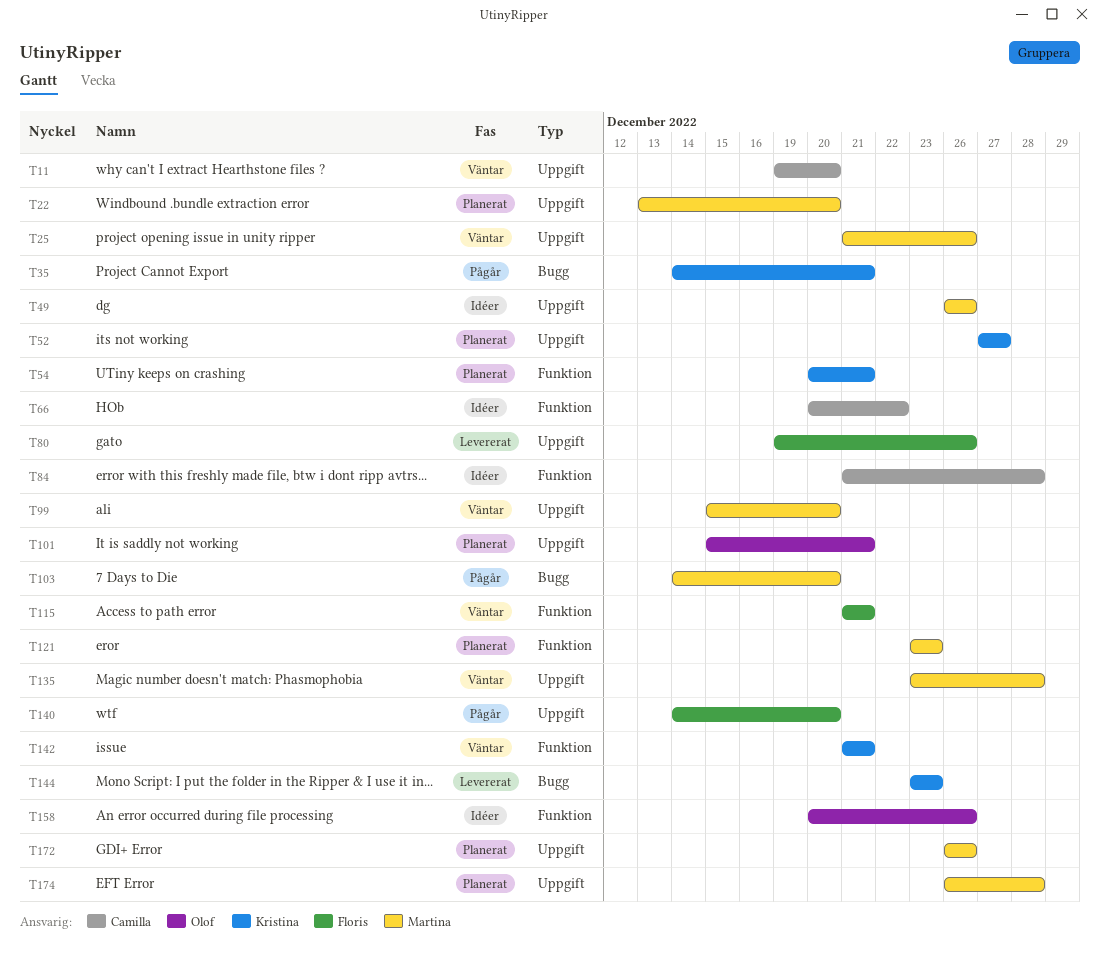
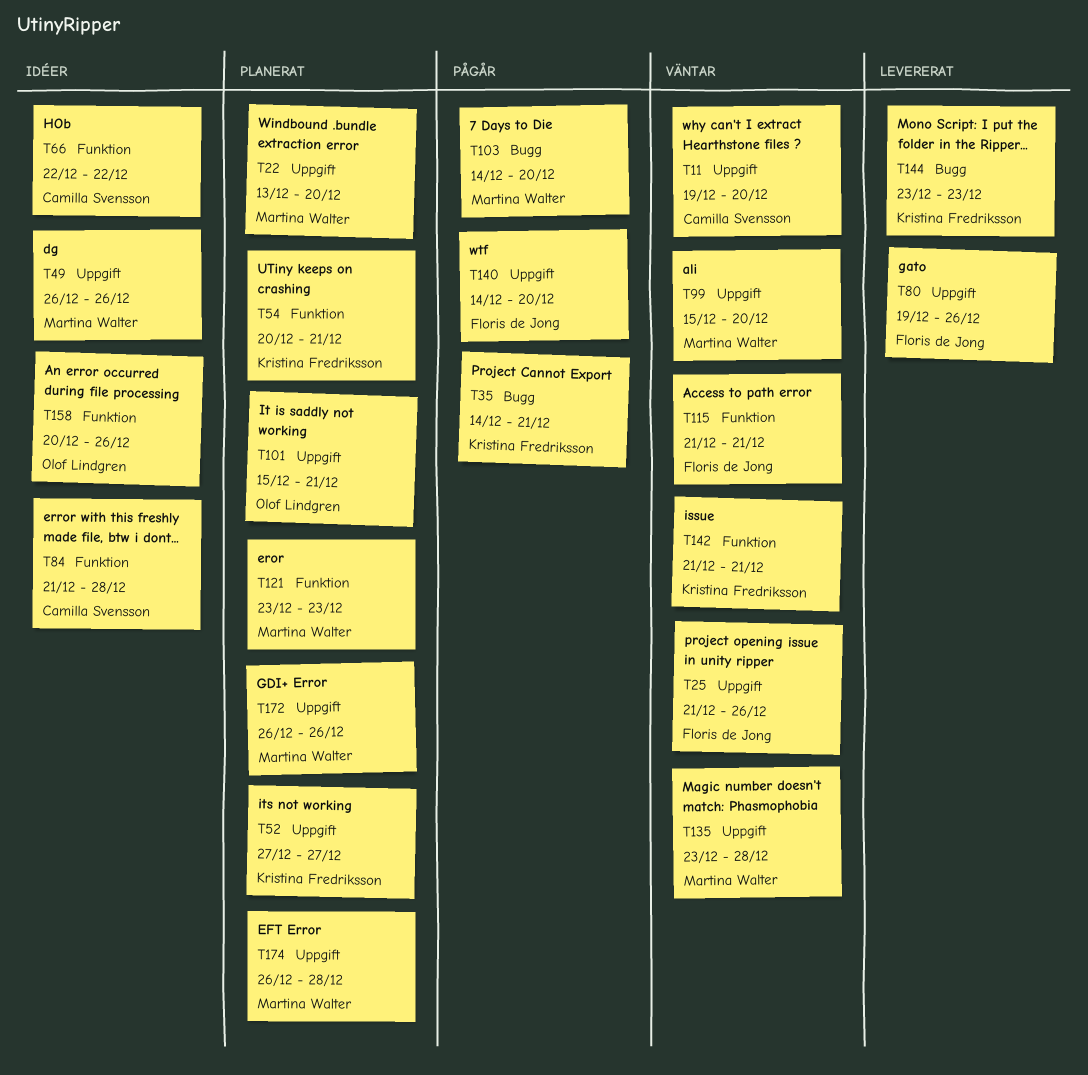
T25, owner: Martina Walter -> Floris de Jong
T66, start: Dec 20 -> Dec 22

